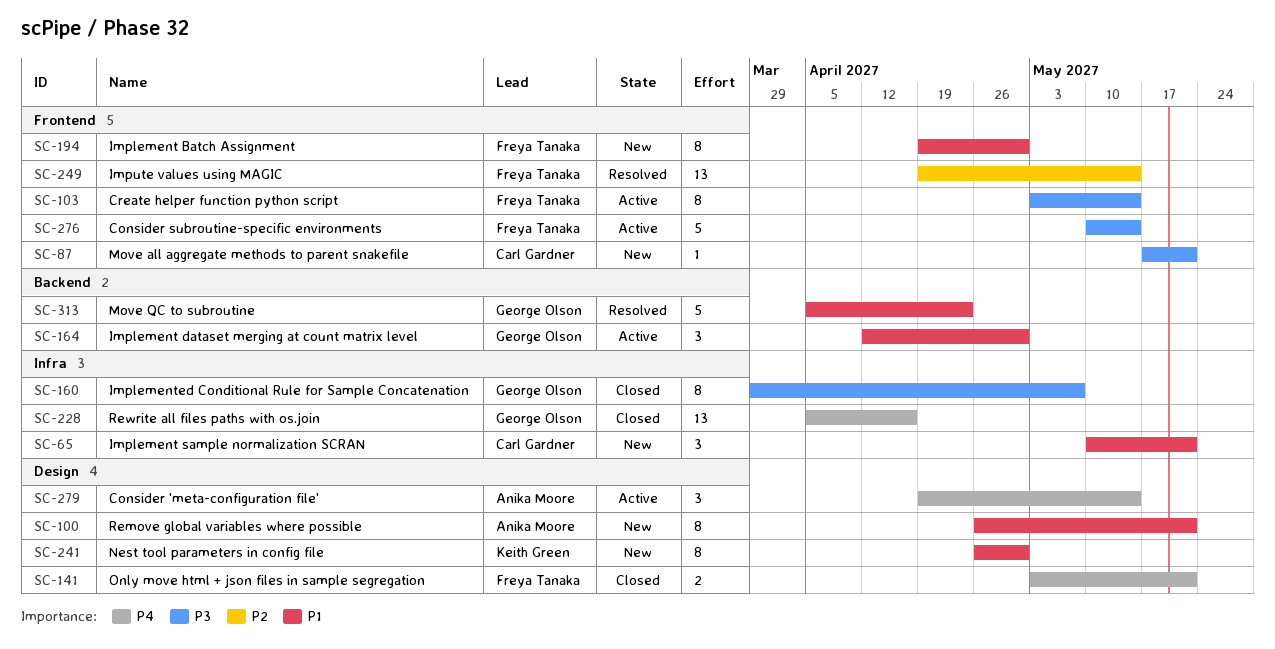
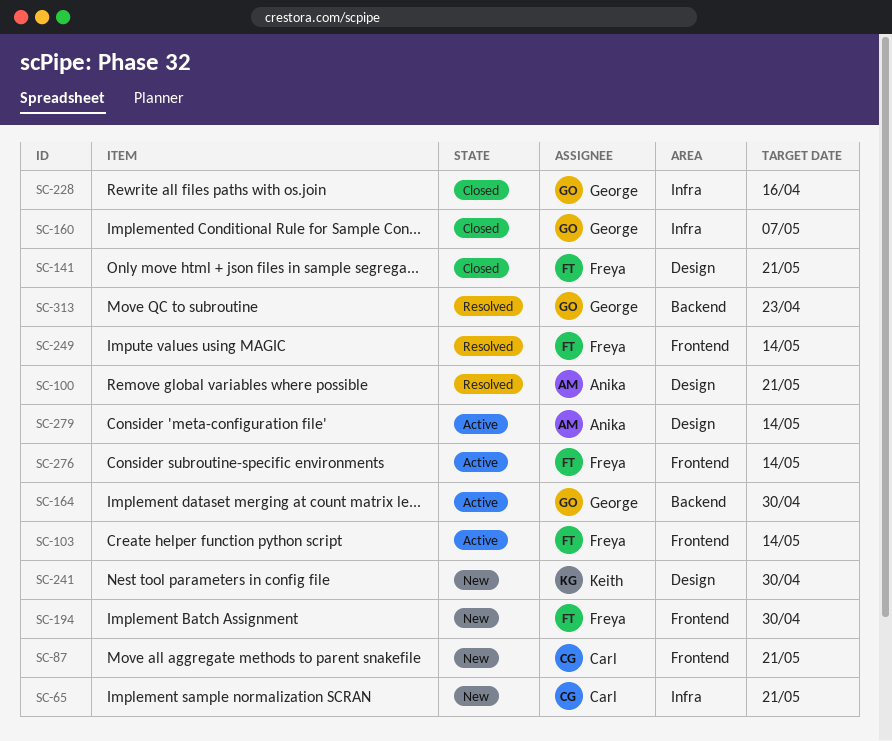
SC-100, status: New -> Resolved

